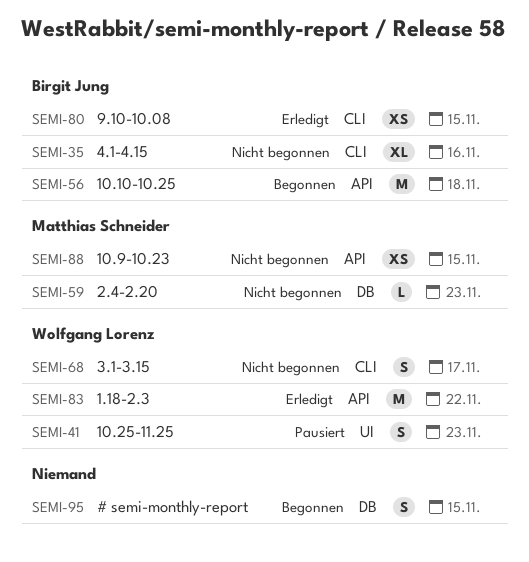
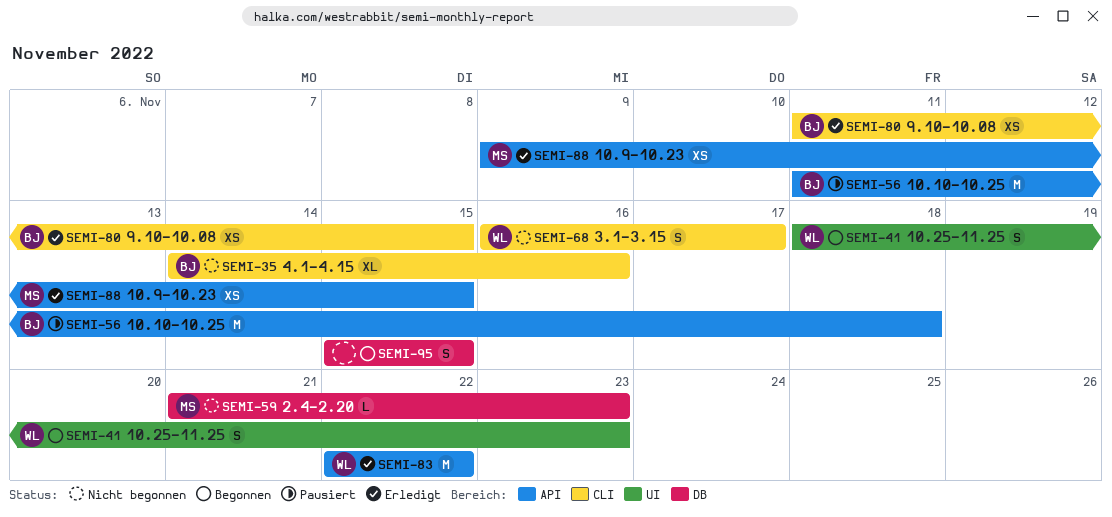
SEMI-41, status: Pausiert -> Begonnen
SEMI-56, status: Begonnen -> Pausiert
SEMI-88, status: Nicht begonnen -> Erledigt

